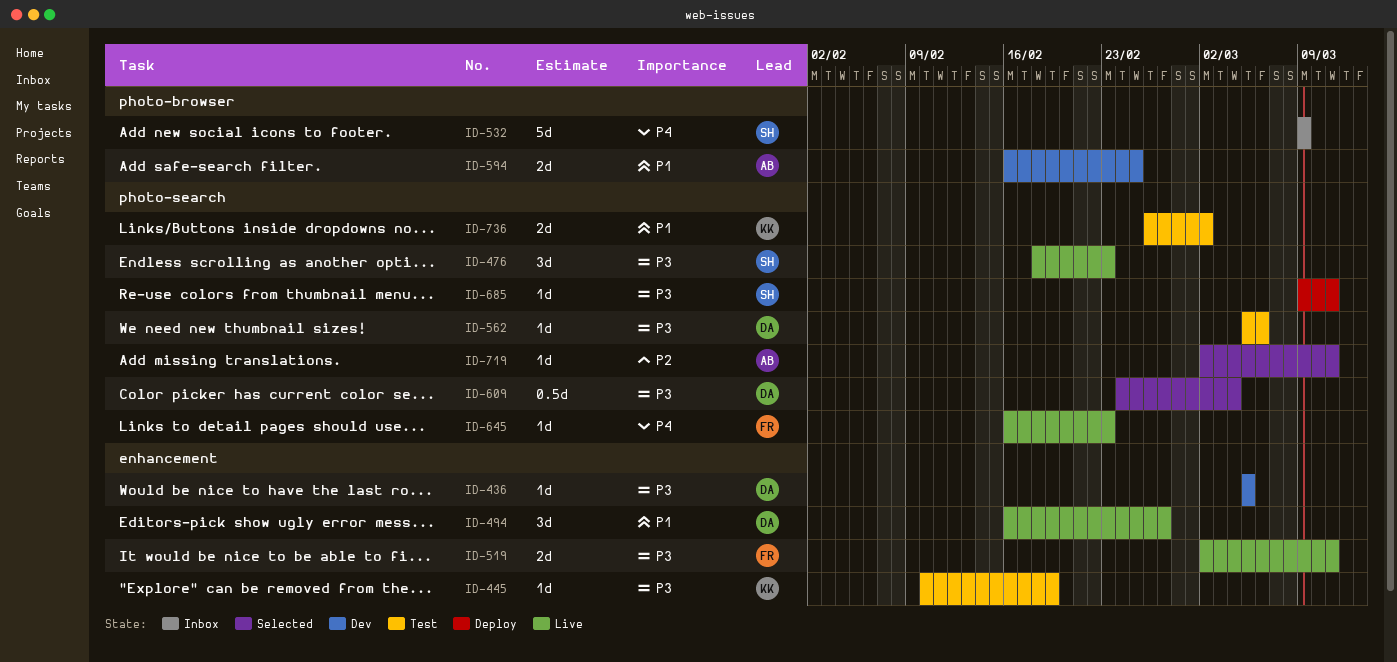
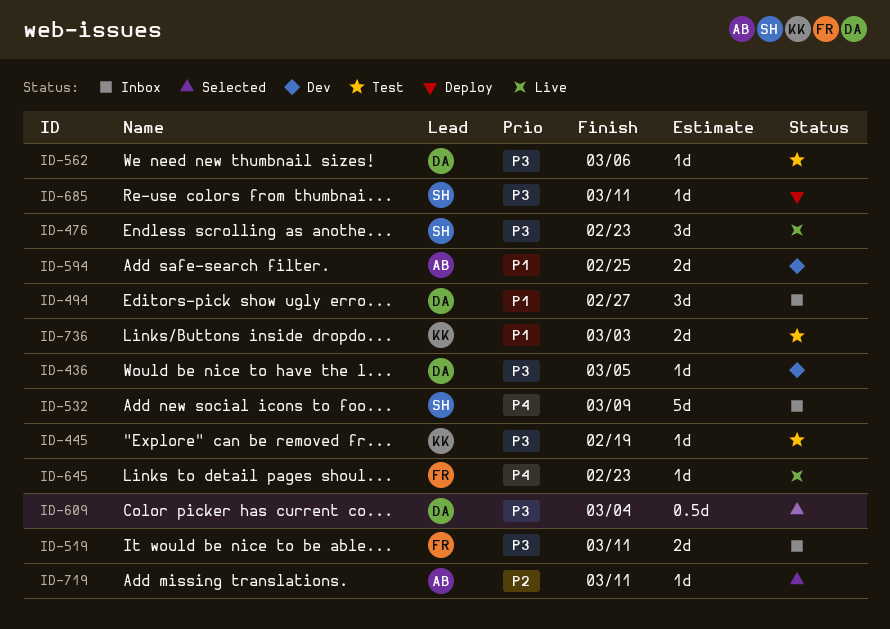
ID-494, status: Live -> Inbox
ID-519, status: Live -> Inbox
ID-736, due: Mar 2 -> Mar 3

